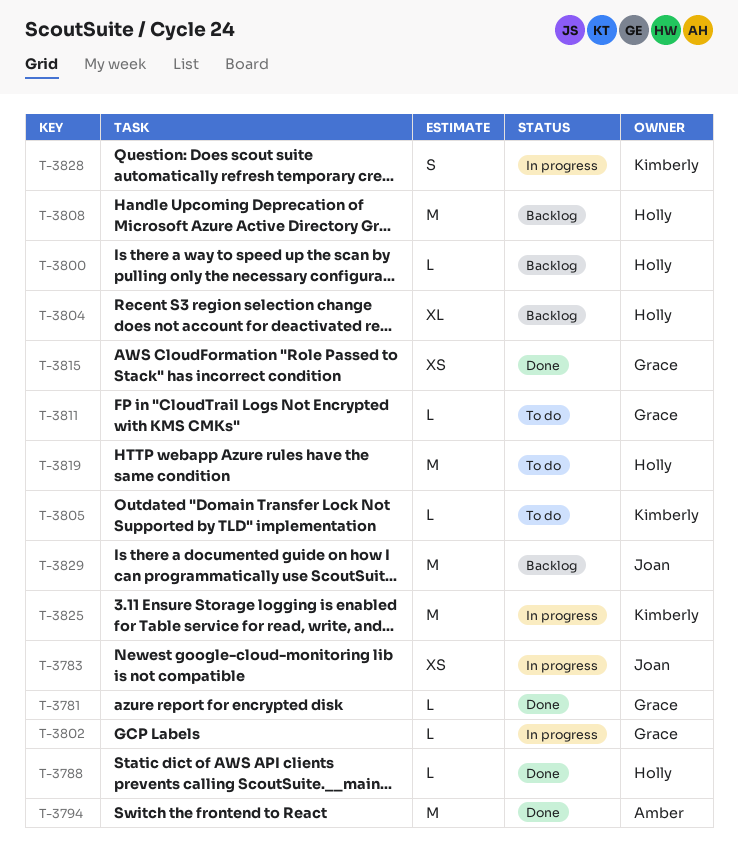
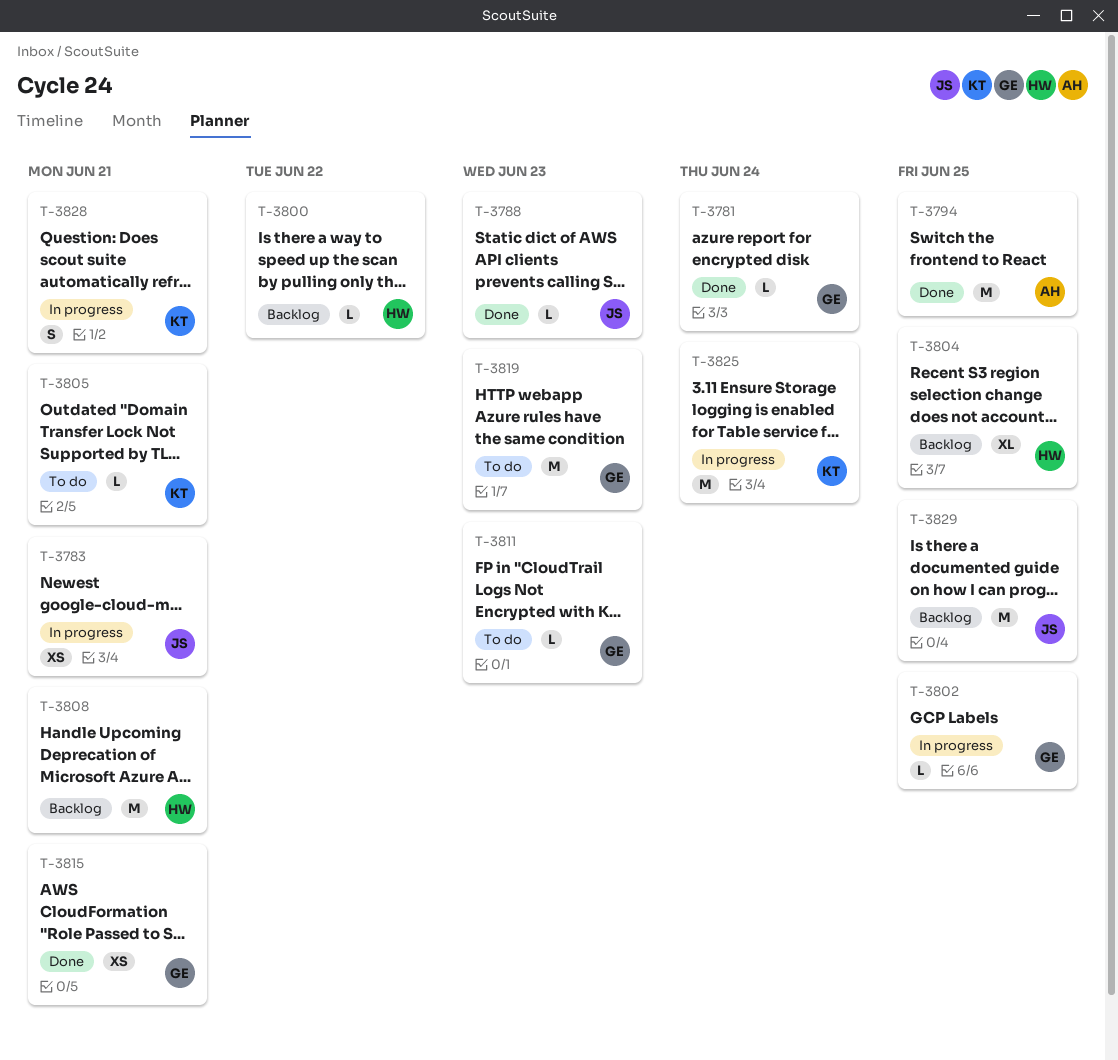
T-3788, owner: Holly -> Joan
T-3819, owner: Holly -> Grace

